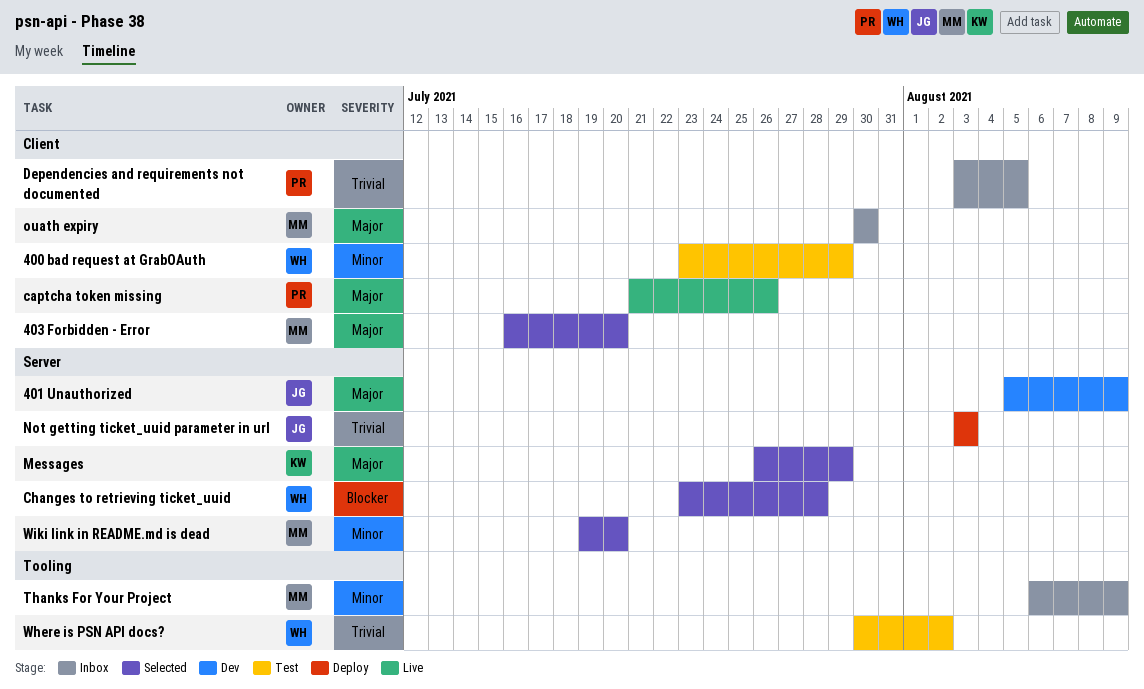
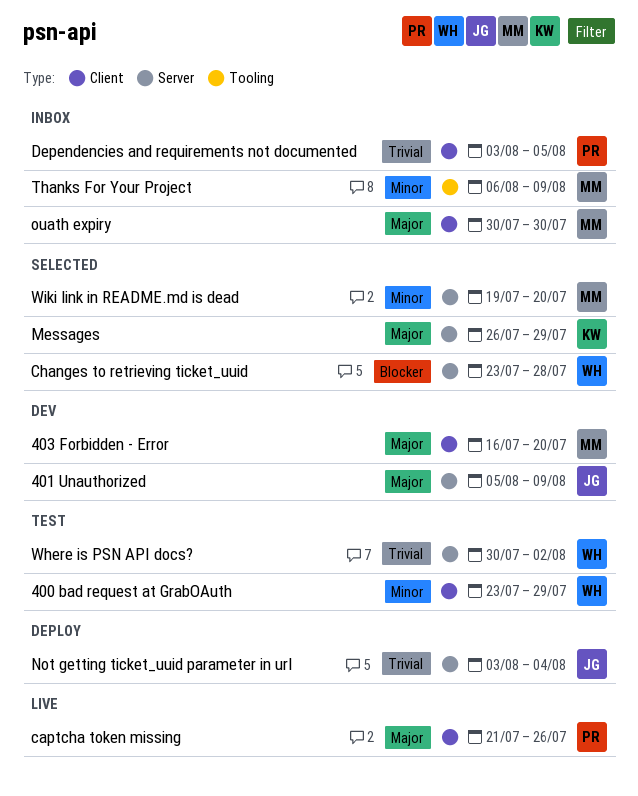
403 Forbidden - Error, status: Selected -> Dev
Not getting ticket_uuid parameter in url, due: Aug 3 -> Aug 4
Where is PSN API docs?, label: Tooling -> Server

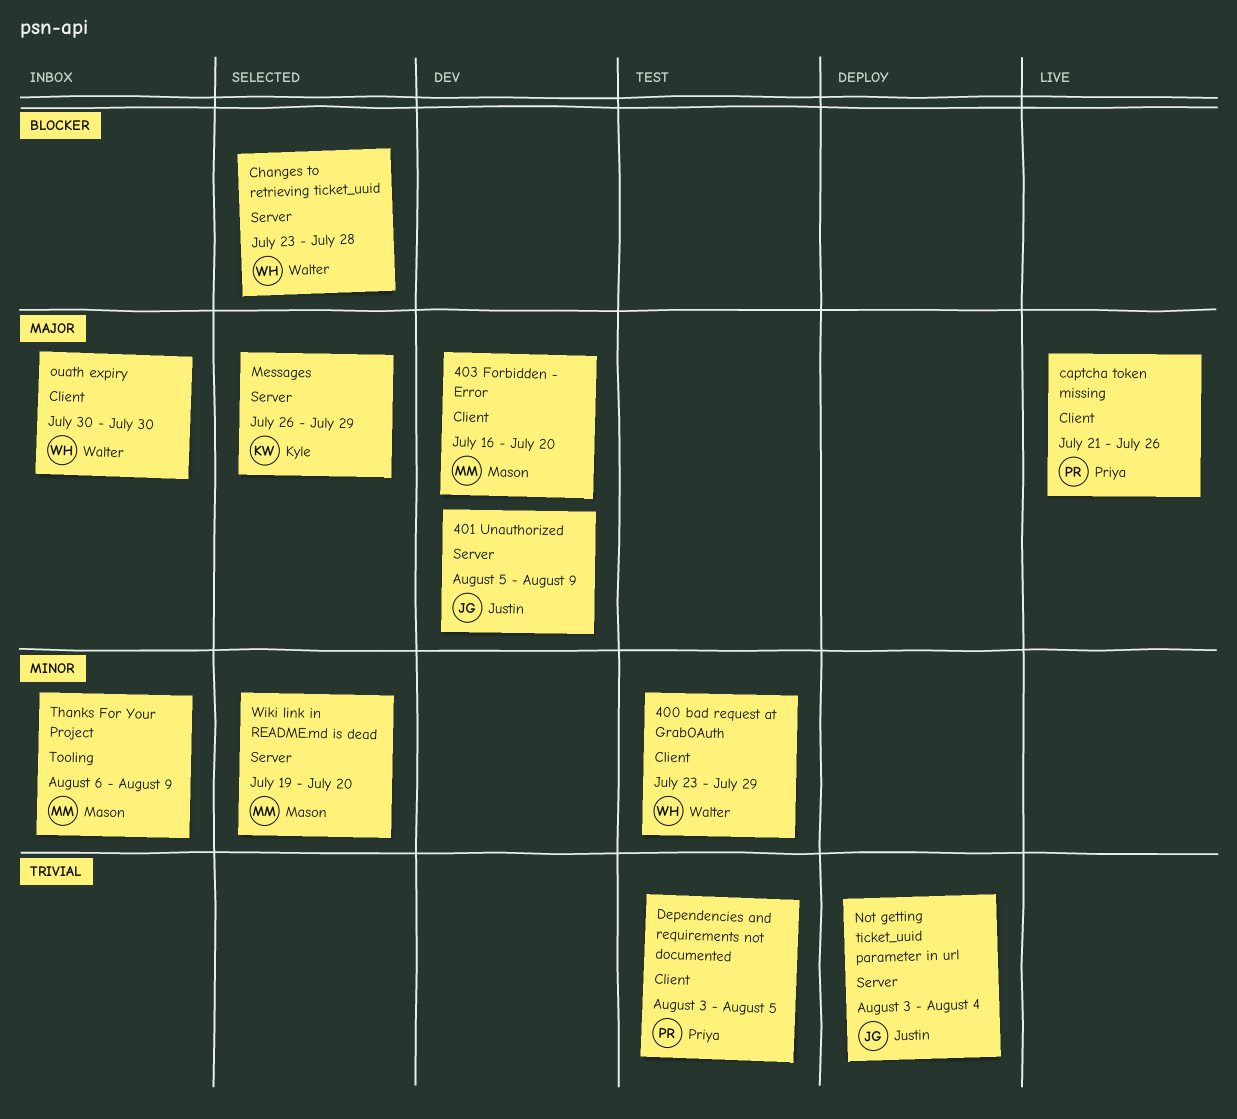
Dependencies and requirements not documented, status: Inbox -> Test
ouath expiry, owner: Mason -> Walter
Where is PSN API docs?: present -> none

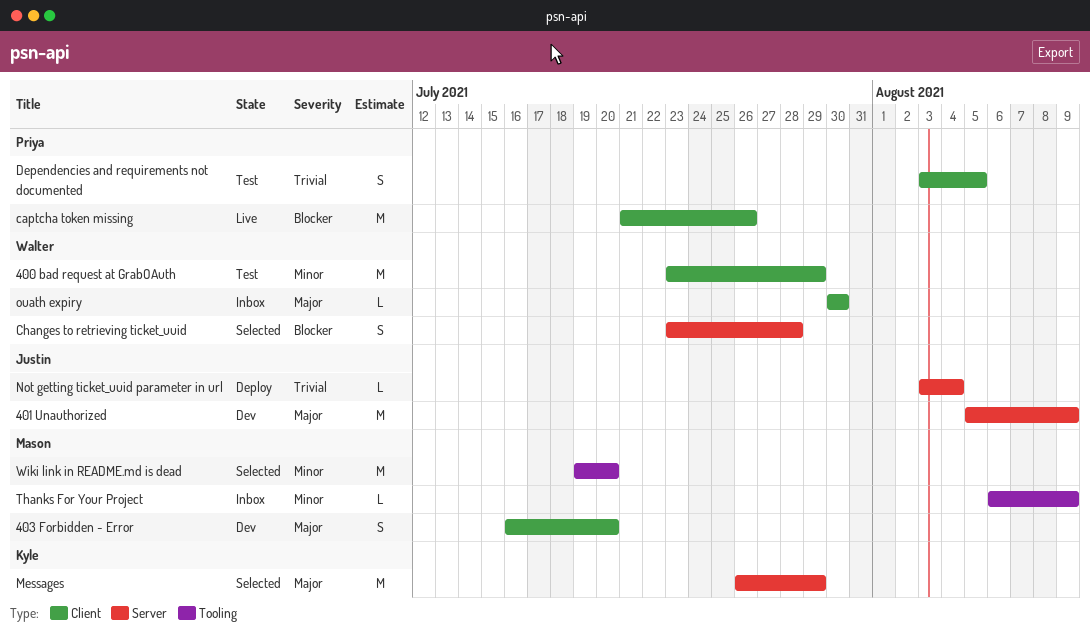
captcha token missing, priority: Major -> Blocker
Wiki link in README.md is dead, label: Server -> Tooling

